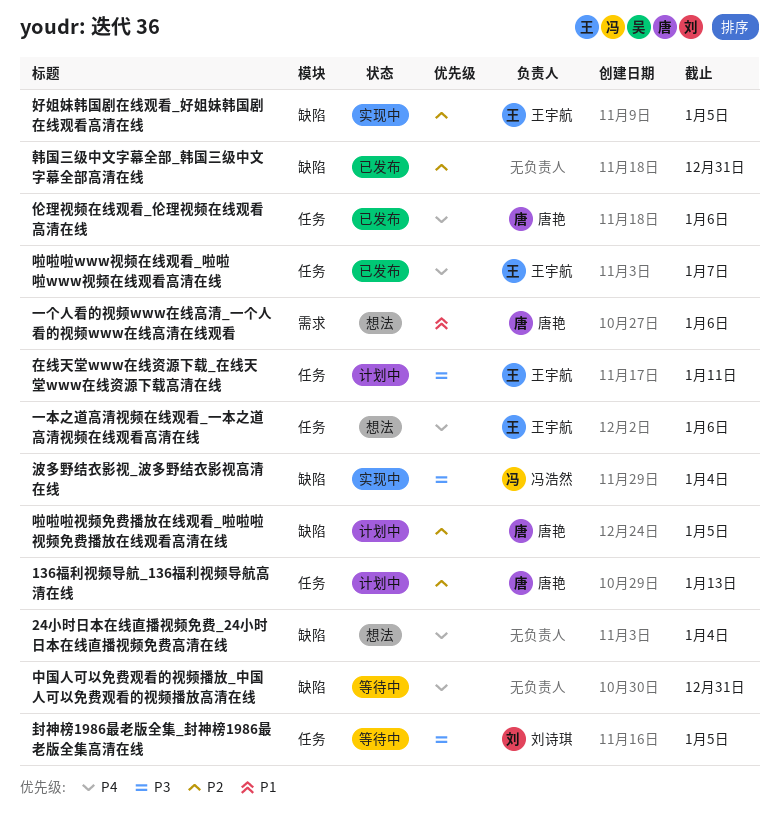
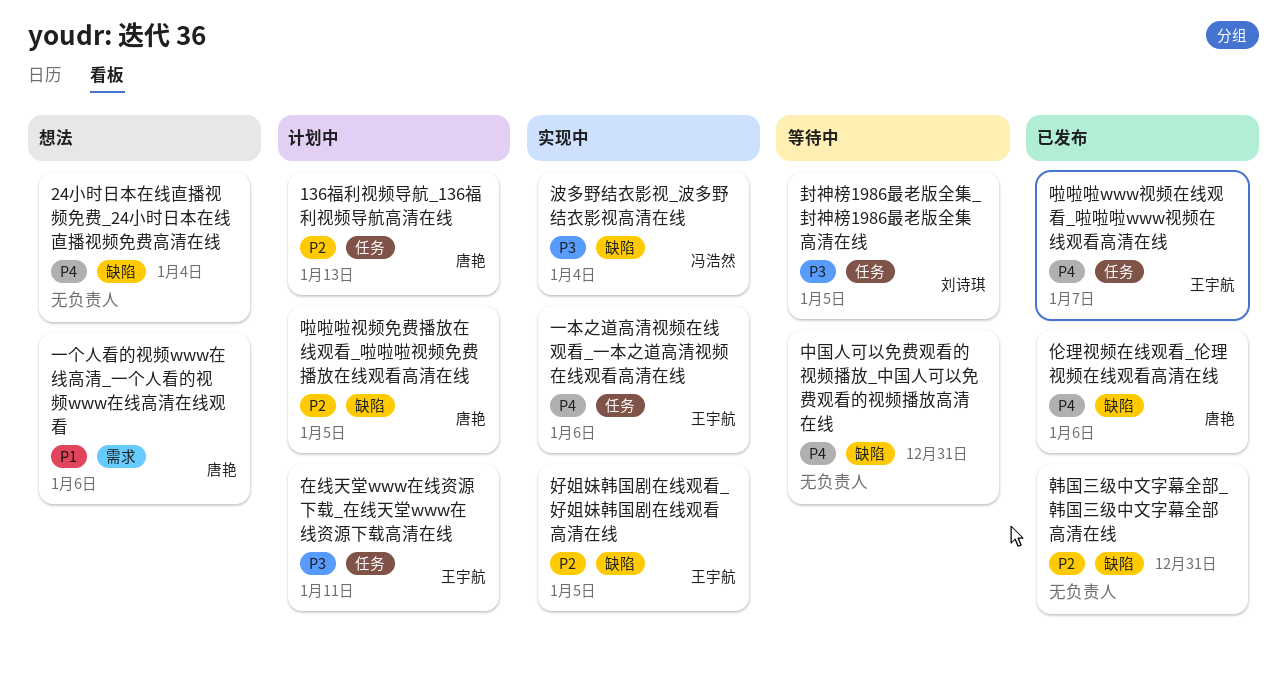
一本之道高清视频在线观看_一本之道高清视频在线观看高清在线, status: 想法 -> 实现中
伦理视频在线观看_伦理视频在线观看高清在线, label: 任务 -> 缺陷

